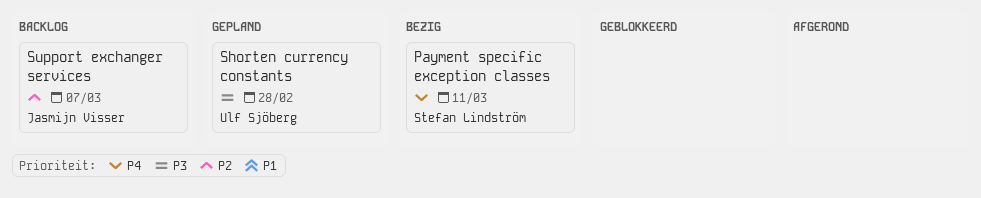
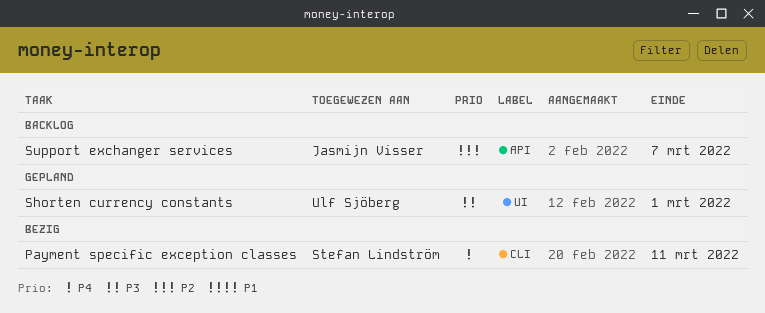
Shorten currency constants, due: Feb 28 -> Mar 1

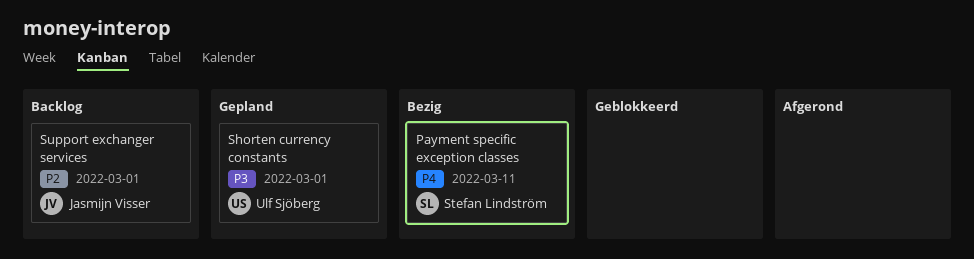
Support exchanger services, due: Mar 7 -> Mar 1

